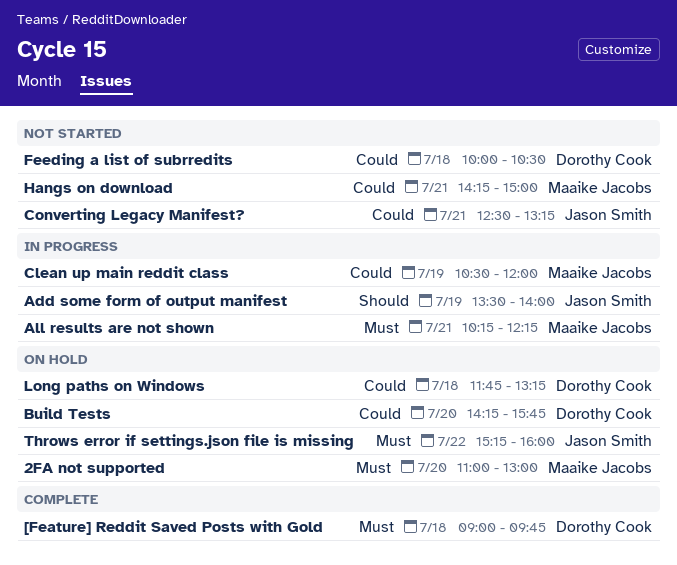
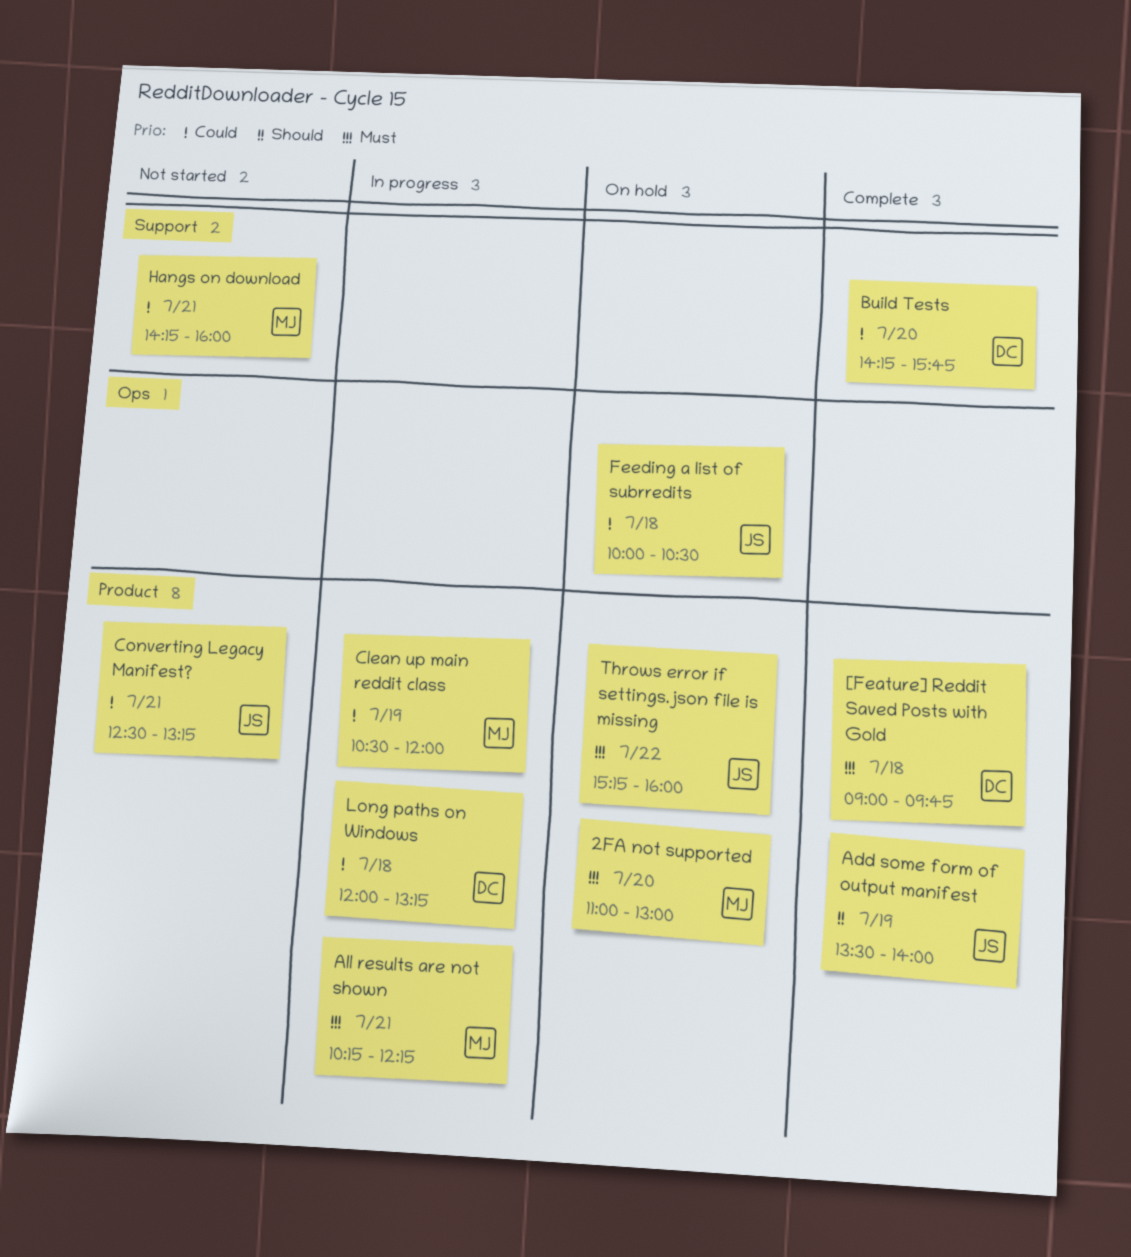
Add some form of output manifest, status: In progress -> Complete
Build Tests, status: On hold -> Complete
Feeding a list of subrredits, status: Not started -> On hold
Feeding a list of subrredits, owner: Dorothy Cook -> Jason Smith
Hangs on download, ends: 15:00 -> 16:00
Long paths on Windows, status: On hold -> In progress
Long paths on Windows, begins: 11:45 -> 12:00

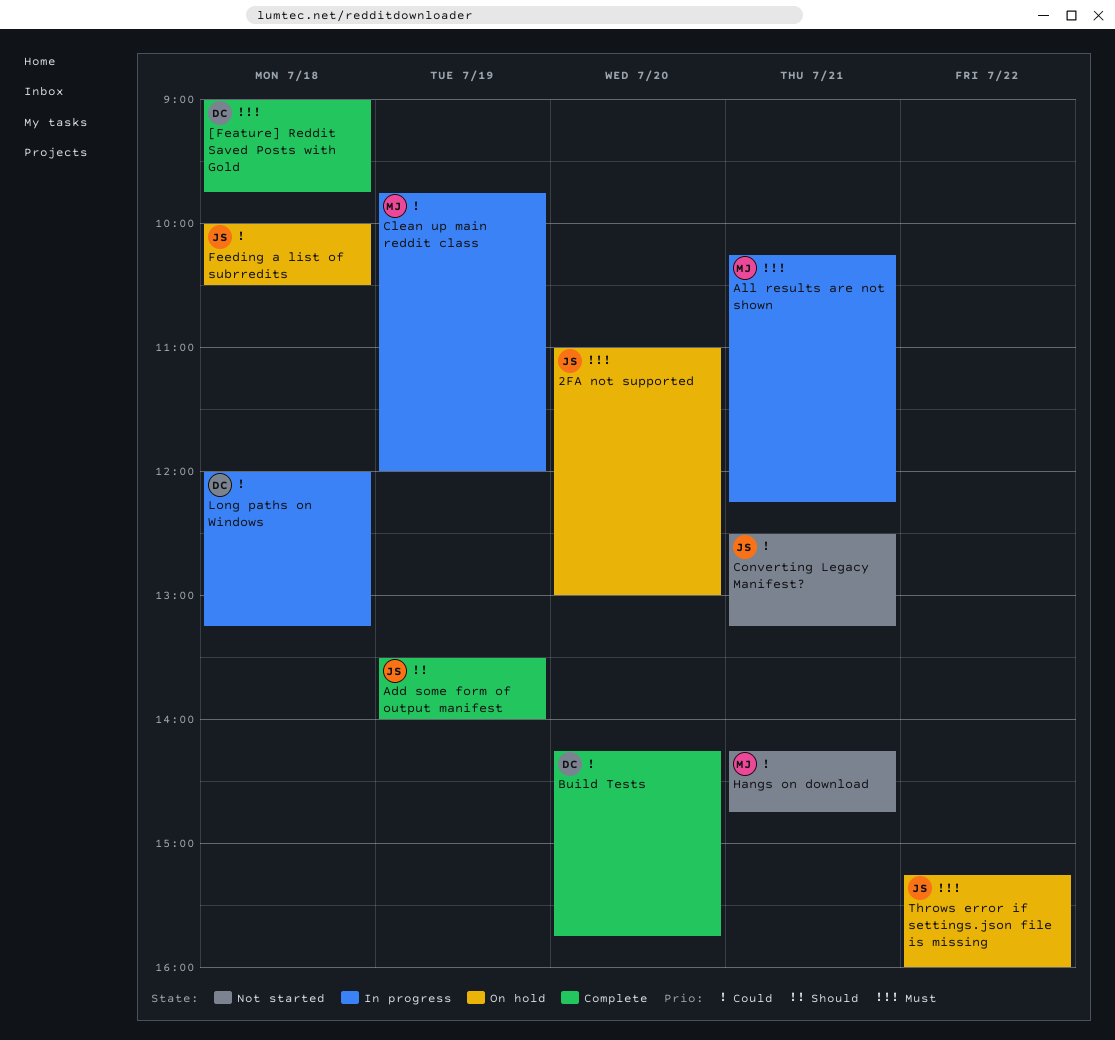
2FA not supported, owner: MJ -> JS
Clean up main reddit class, begins: 10:30 -> 09:45
Hangs on download, ends: 16:00 -> 14:45

